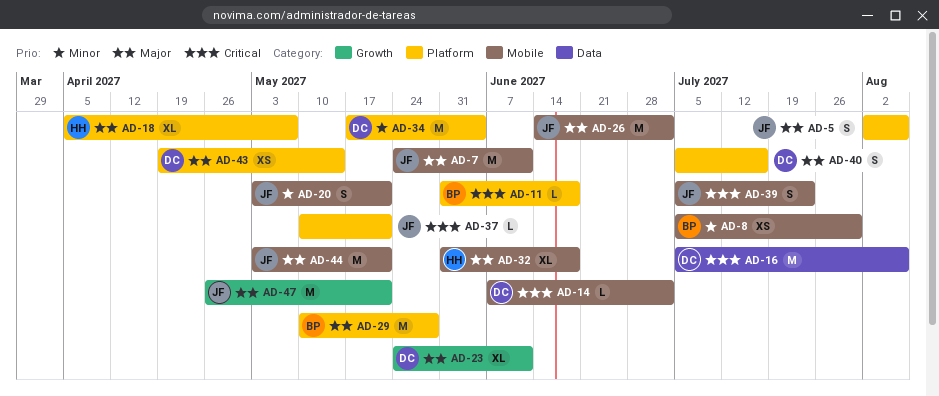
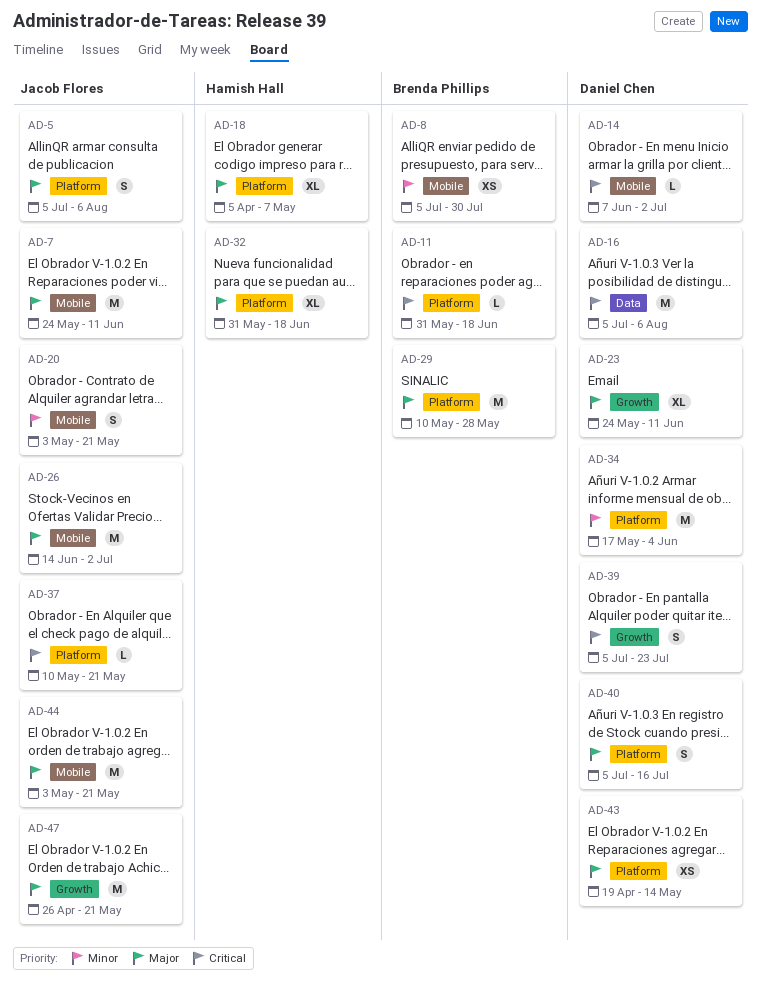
AD-5, start: Aug 2 -> Jul 5
AD-32, label: Mobile -> Platform
AD-39, owner: Jacob Flores -> Daniel Chen
AD-39, label: Mobile -> Growth

